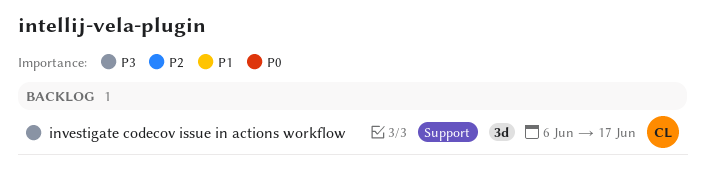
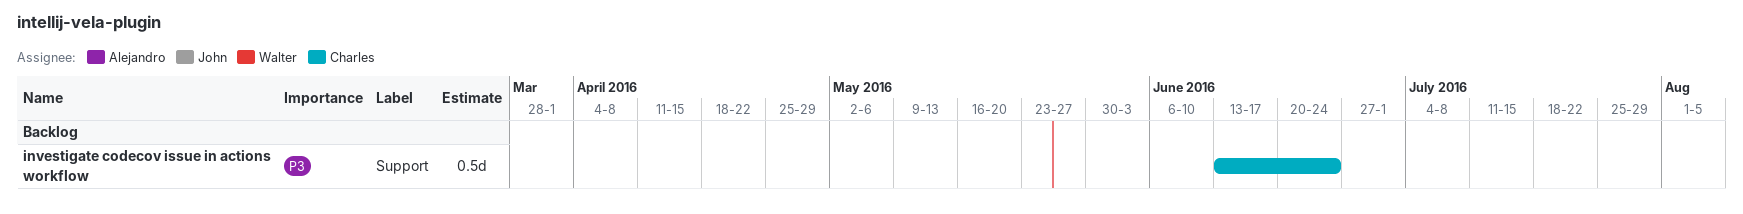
investigate codecov issue in actions workflow, estimate: 3d -> 0.5d
investigate codecov issue in actions workflow, start: Jun 6 -> Jun 13
investigate codecov issue in actions workflow, due: Jun 17 -> Jun 24

